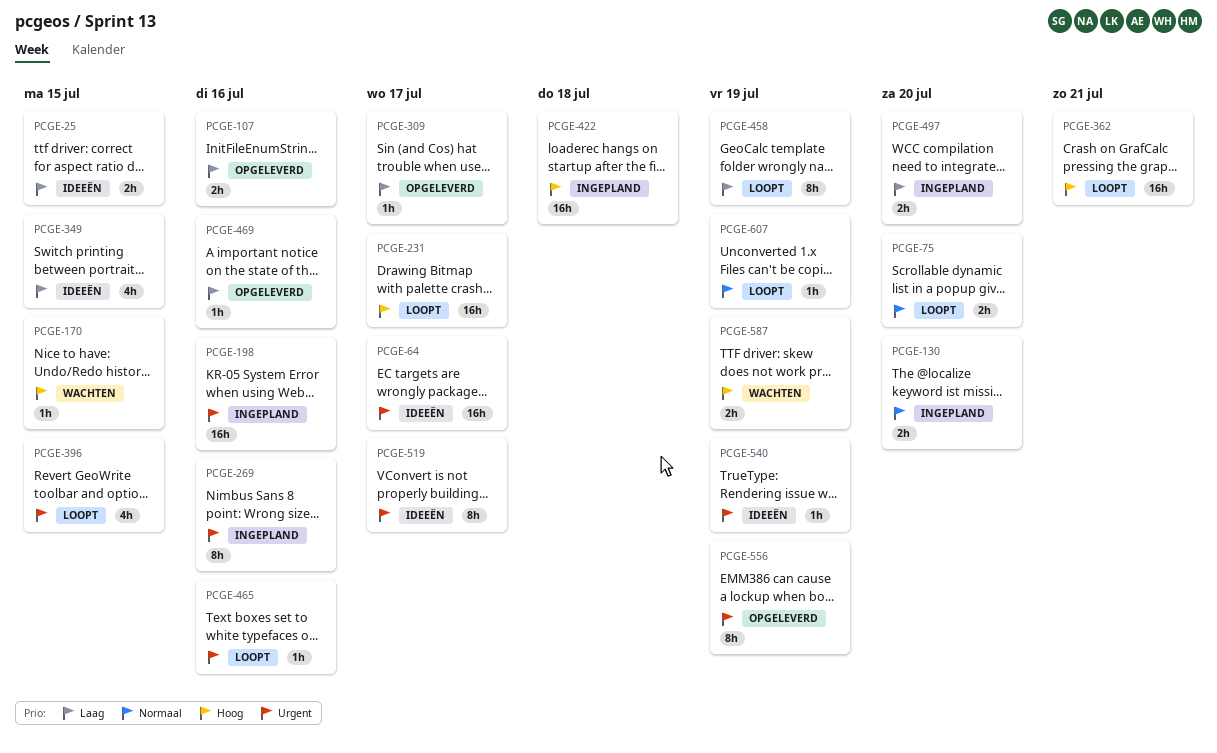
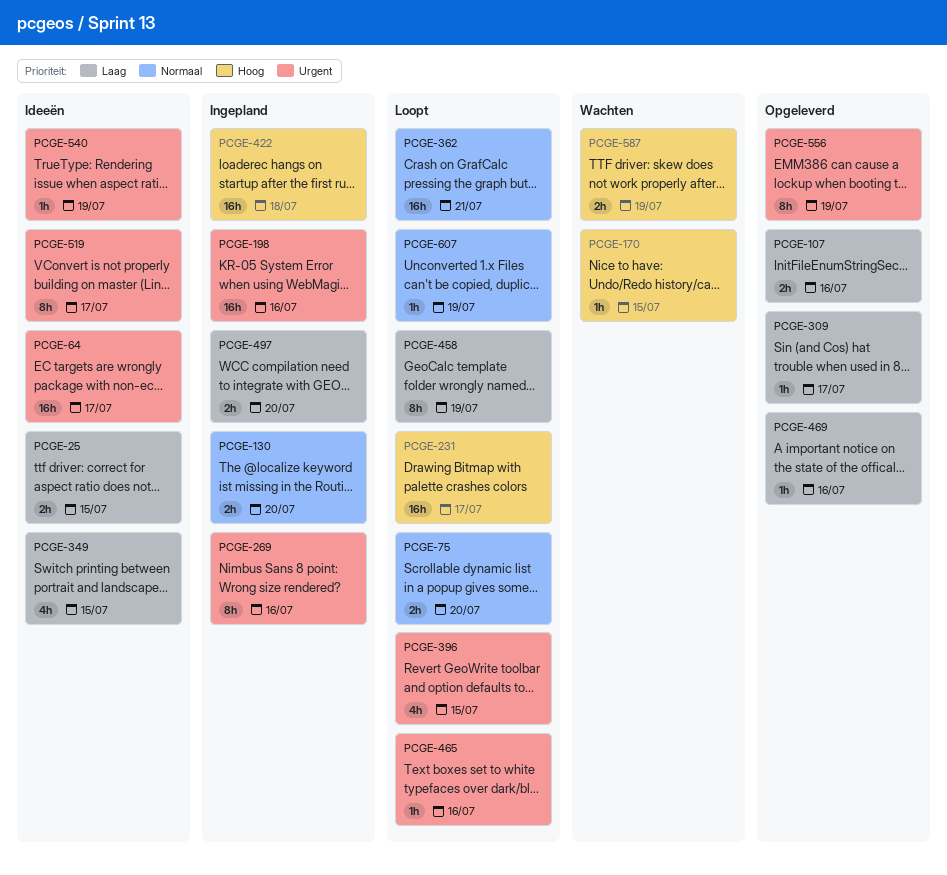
PCGE-362, priority: Hoog -> Normaal

